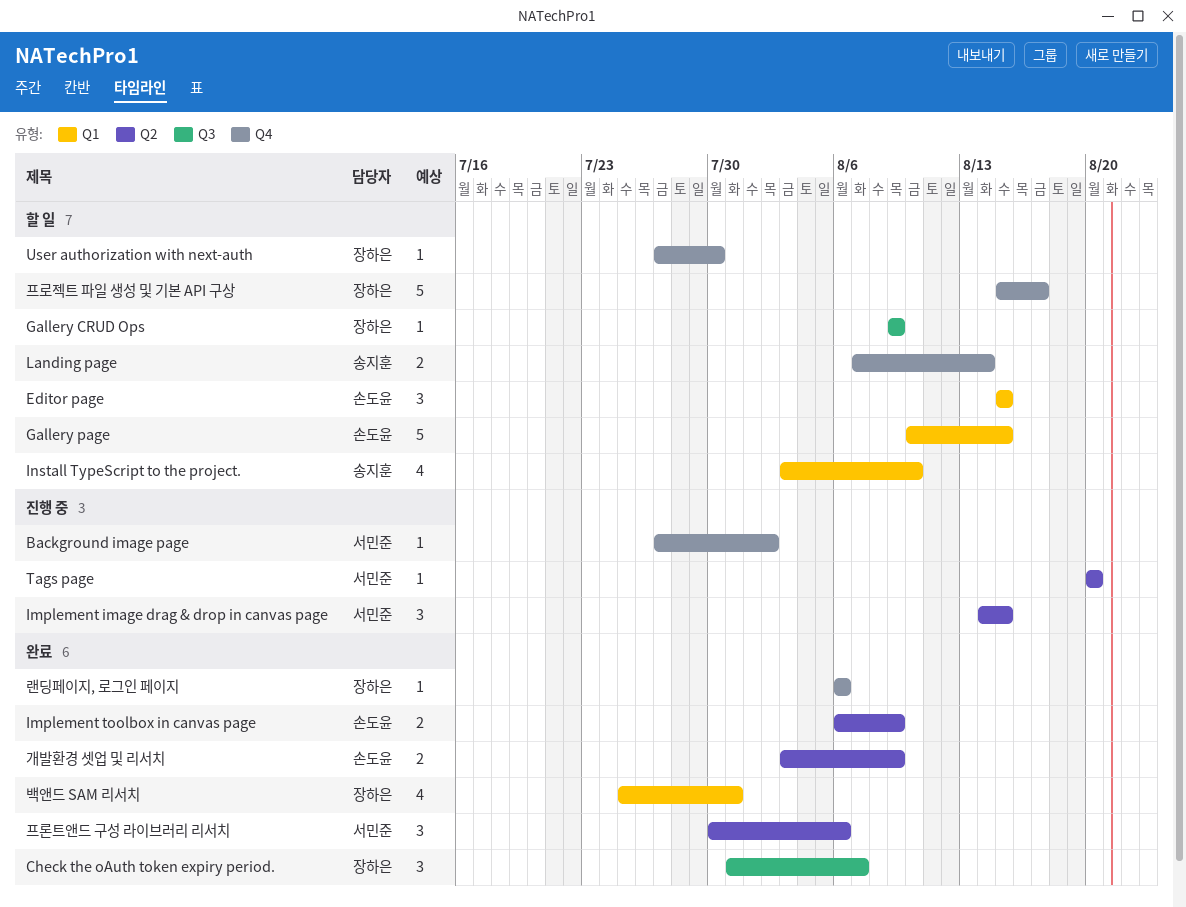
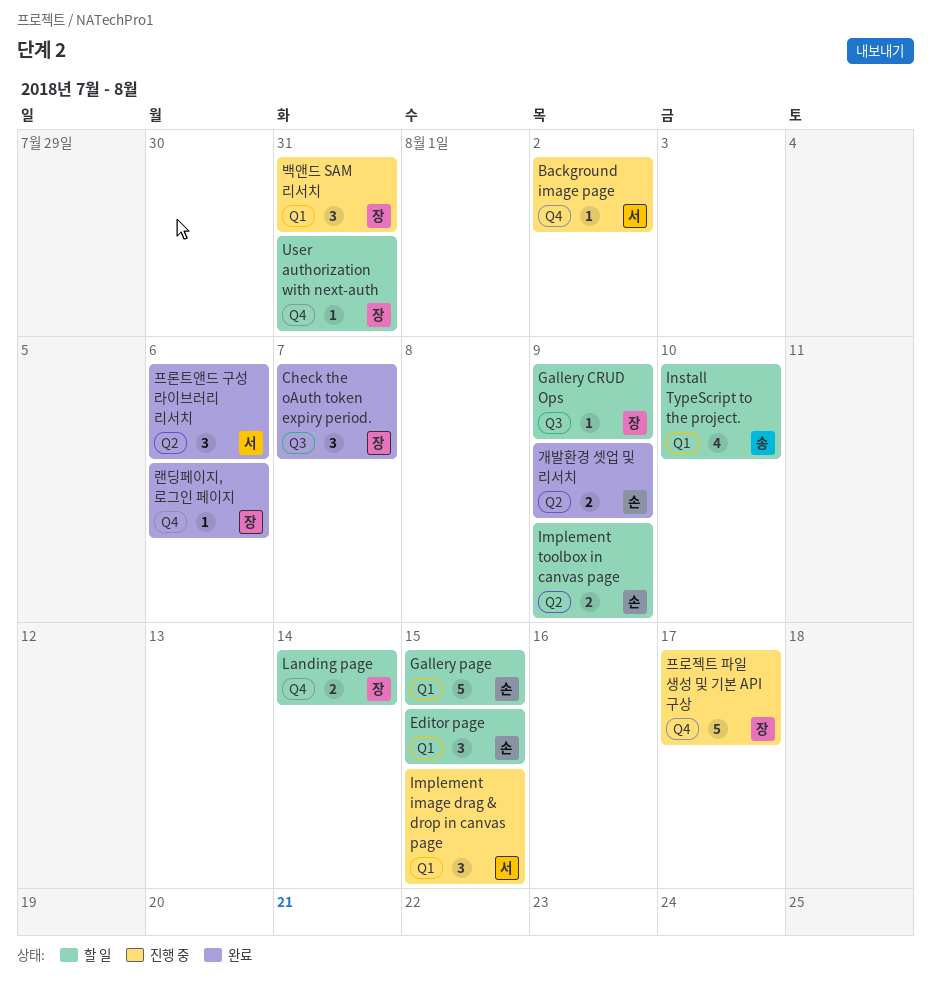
Implement image drag & drop in canvas page, label: Q2 -> Q1
Implement toolbox in canvas page, status: 완료 -> 할 일
Landing page, owner: 송지훈 -> 장하은
Tags page: present -> none
User authorization with next-auth, due: Jul 30 -> Jul 31
백앤드 SAM 리서치, status: 완료 -> 진행 중
백앤드 SAM 리서치, estimate: 4 -> 3
프로젝트 파일 생성 및 기본 API 구상, status: 할 일 -> 진행 중

